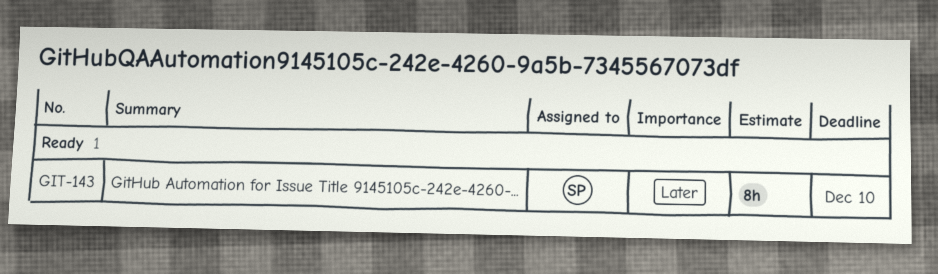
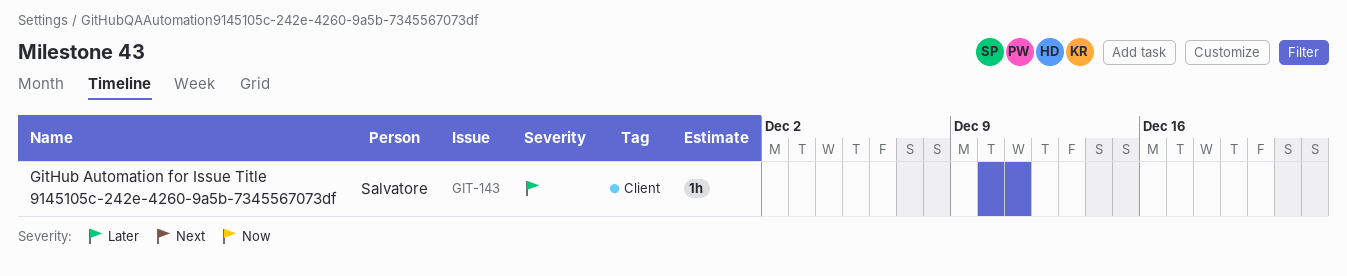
GIT-143, estimate: 8h -> 1h
GIT-143, due: Dec 10 -> Dec 11

